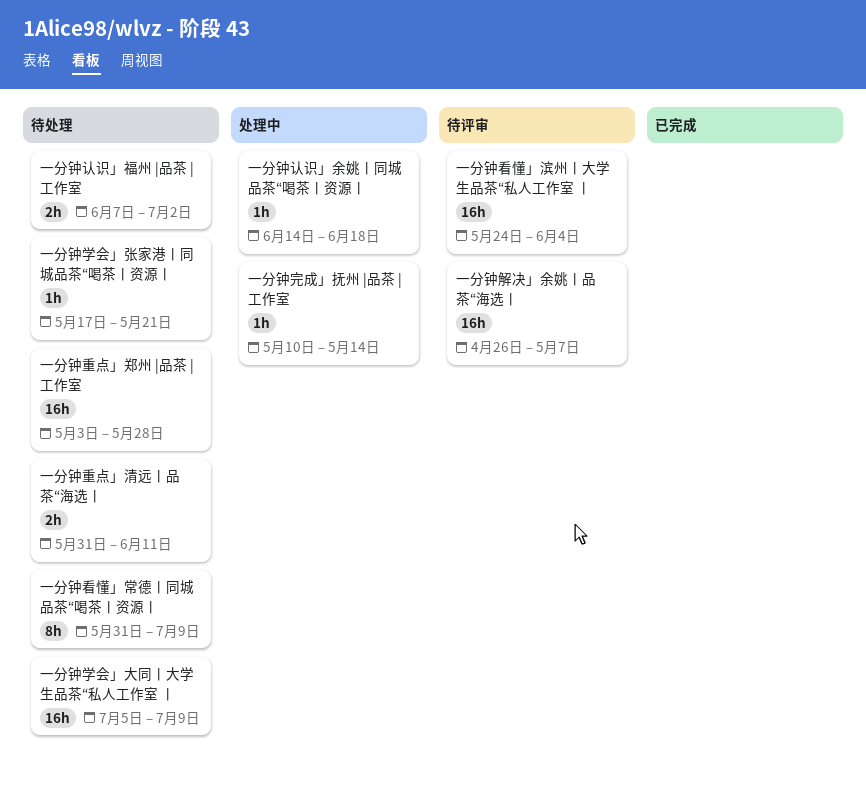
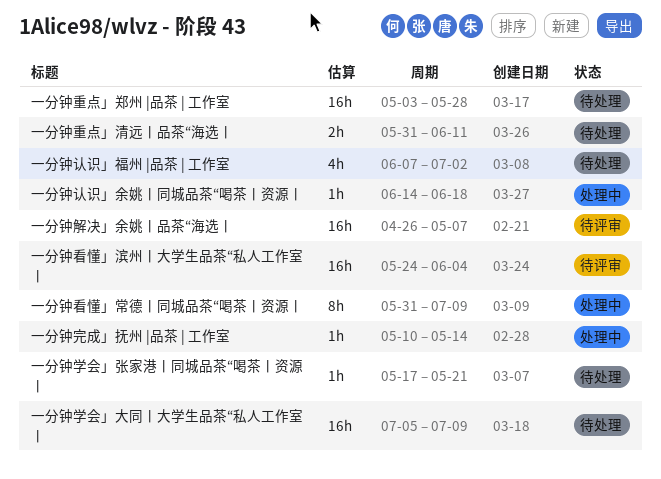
一分钟看懂」常德丨同城品茶“喝茶丨资源丨, status: 待处理 -> 处理中
一分钟认识」福州 |品茶 | 工作室, estimate: 2h -> 4h

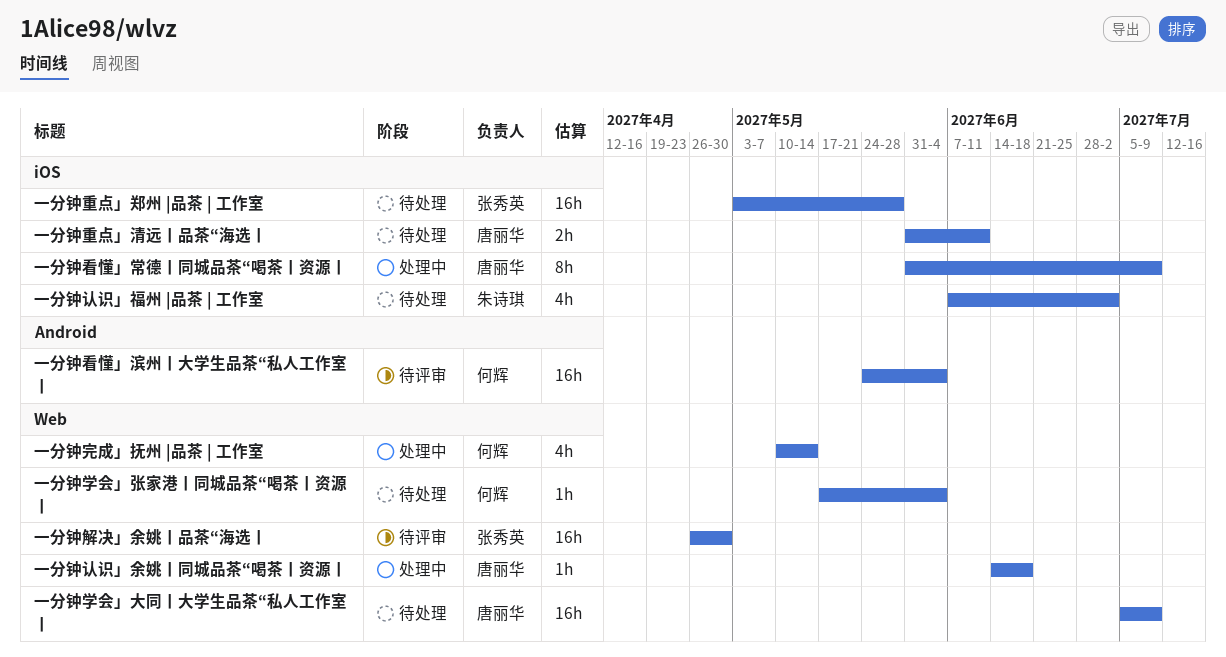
一分钟学会」张家港丨同城品茶“喝茶丨资源丨, due: May 21 -> Jun 4
一分钟完成」抚州 |品茶 | 工作室, estimate: 1h -> 4h
一分钟解决」余姚丨品茶“海选丨, due: May 7 -> Apr 30

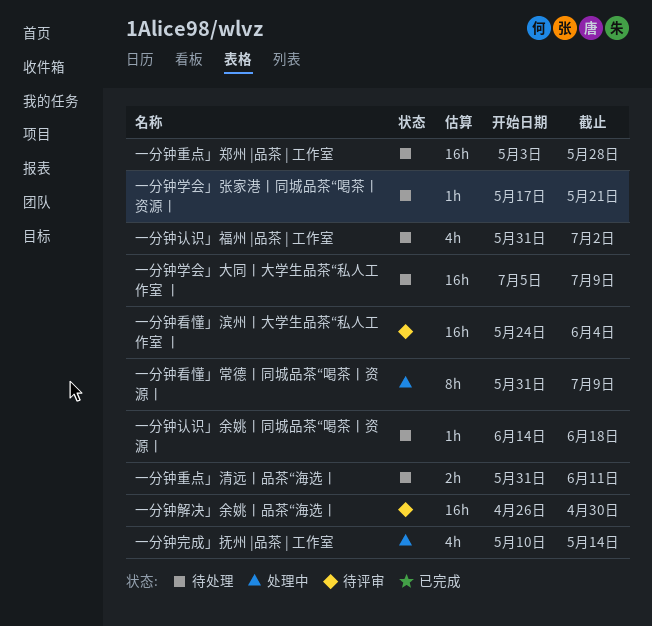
一分钟学会」张家港丨同城品茶“喝茶丨资源丨, due: Jun 4 -> May 21
一分钟认识」余姚丨同城品茶“喝茶丨资源丨, status: 处理中 -> 待处理
一分钟认识」福州 |品茶 | 工作室, start: Jun 7 -> May 31

